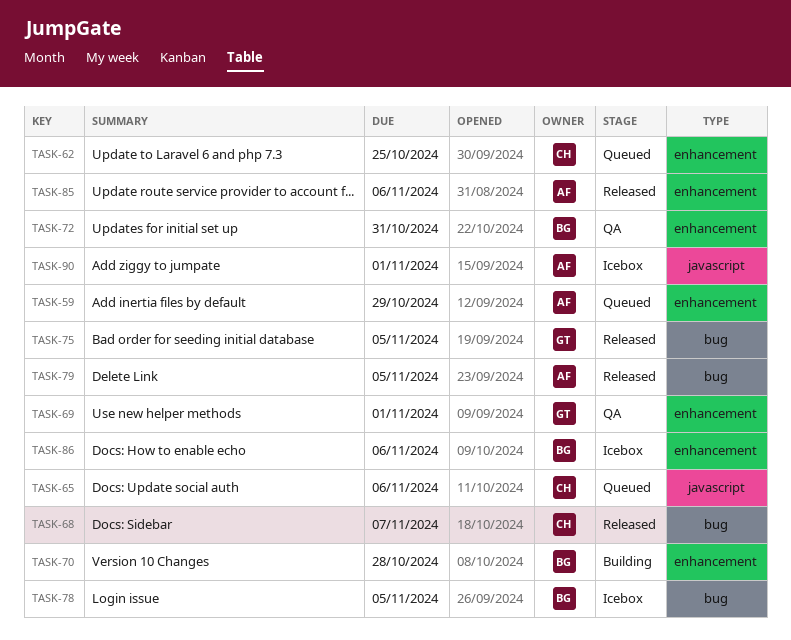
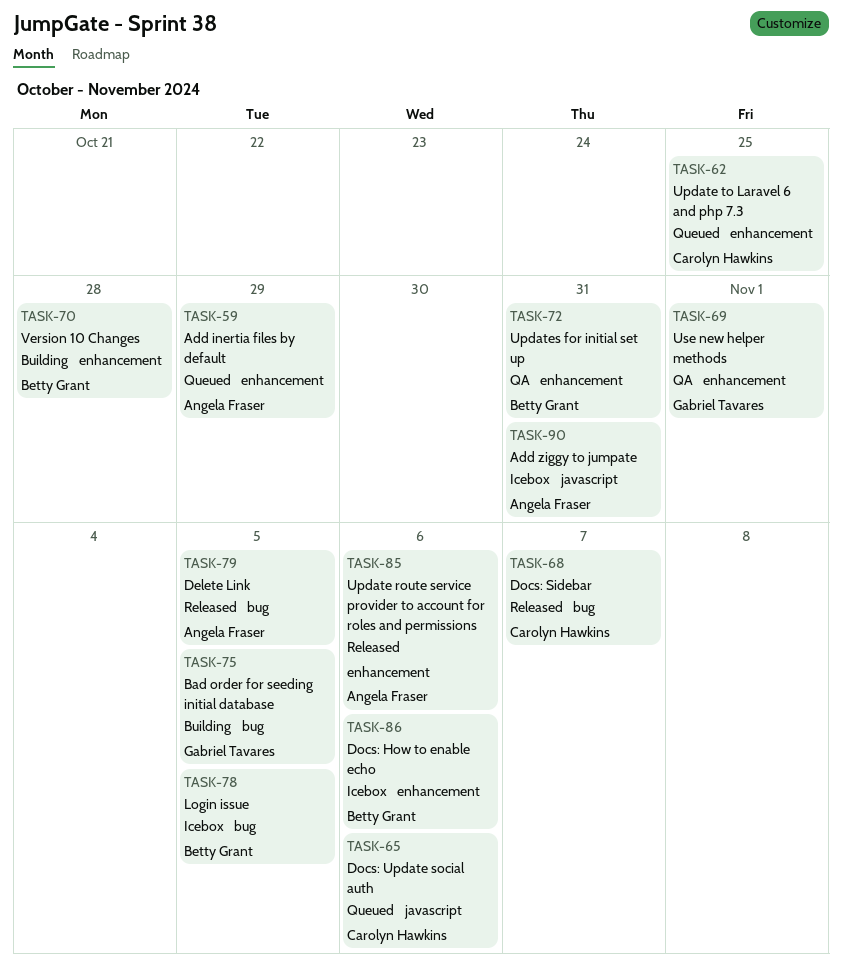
TASK-75, status: Released -> Building
TASK-90, due: Nov 1 -> Oct 31

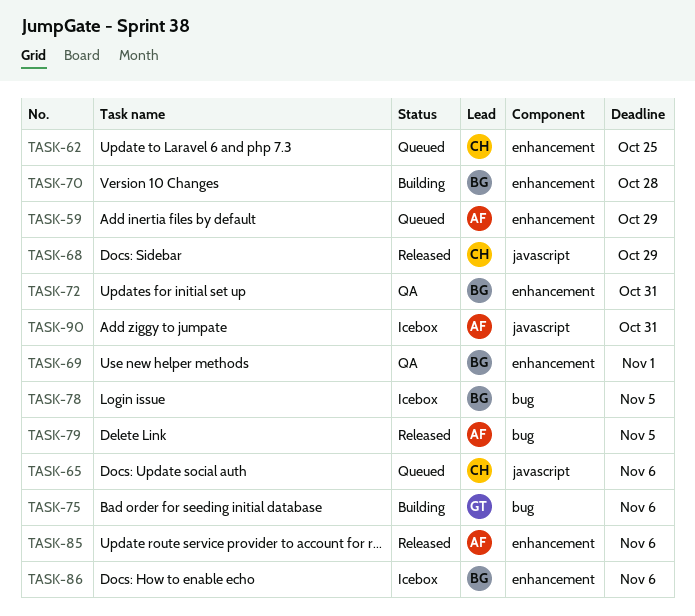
TASK-68, label: bug -> javascript
TASK-68, due: Nov 7 -> Oct 29
TASK-69, owner: Gabriel Tavares -> Betty Grant
TASK-75, due: Nov 5 -> Nov 6

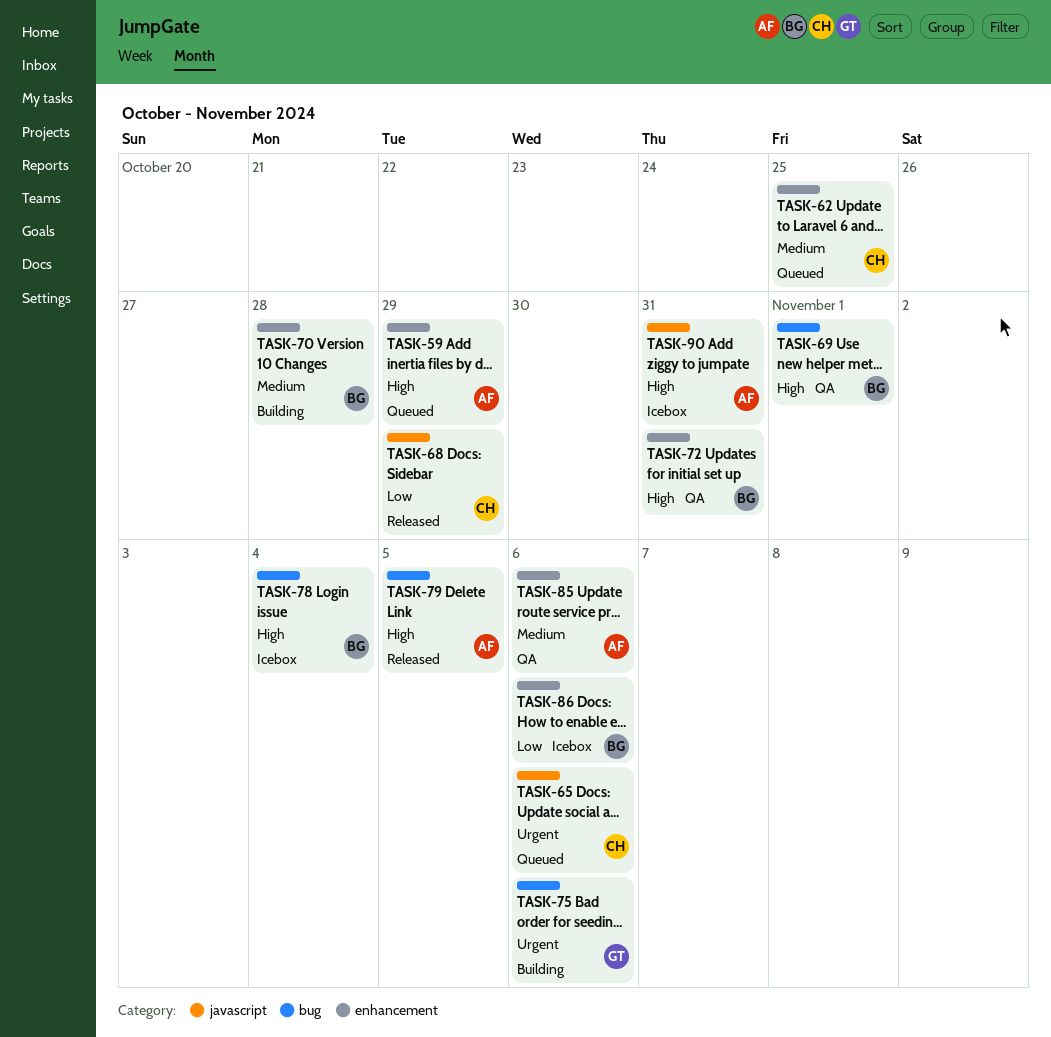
TASK-69, label: enhancement -> bug
TASK-78, due: Nov 5 -> Nov 4
TASK-85, status: Released -> QA

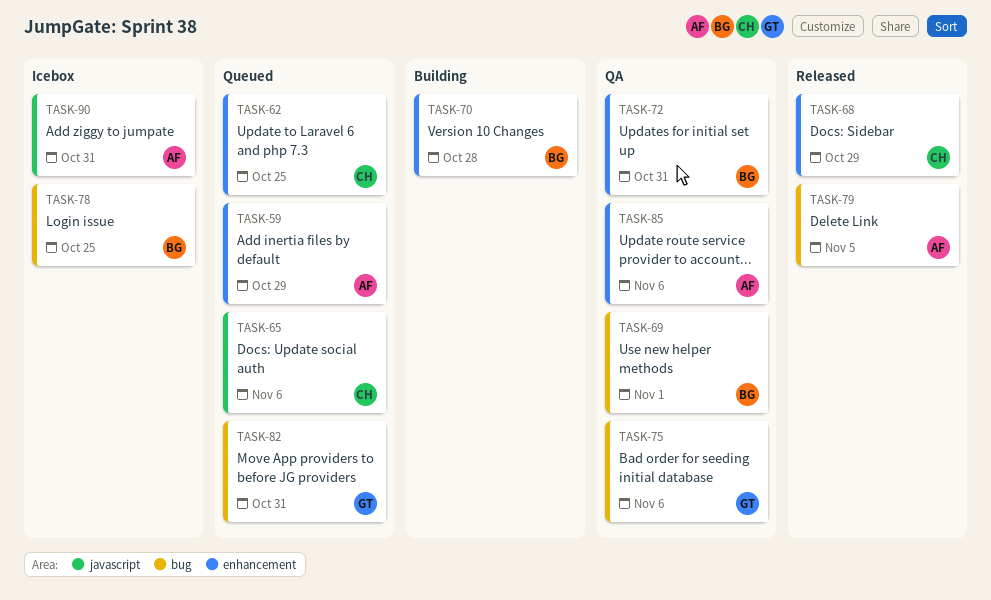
TASK-68, label: javascript -> enhancement
TASK-75, status: Building -> QA
TASK-78, due: Nov 4 -> Oct 25
TASK-82: none -> present
TASK-86: present -> none

